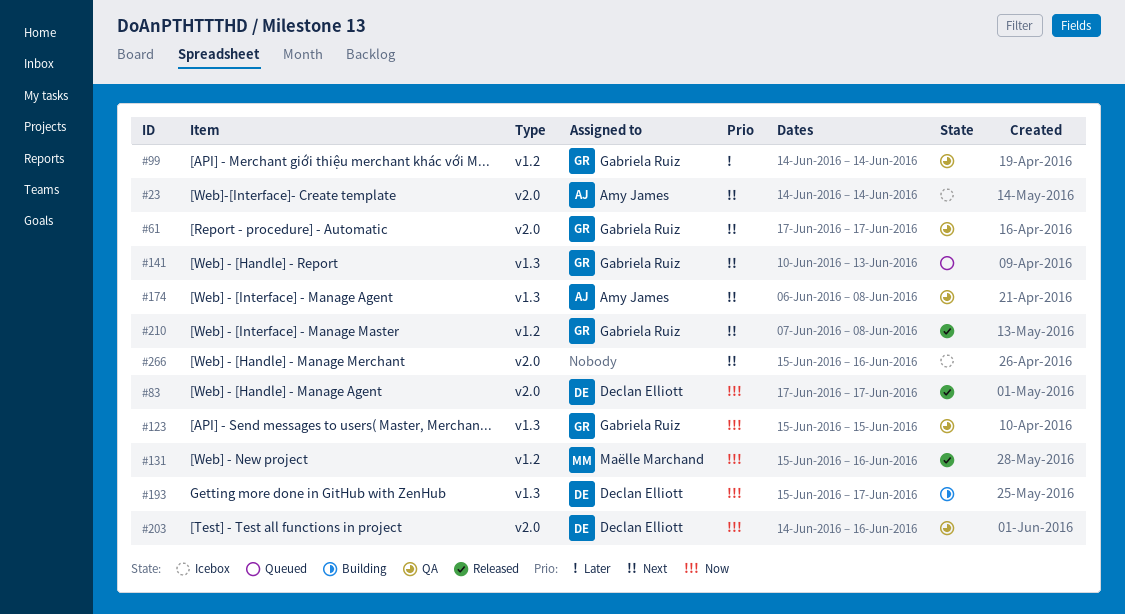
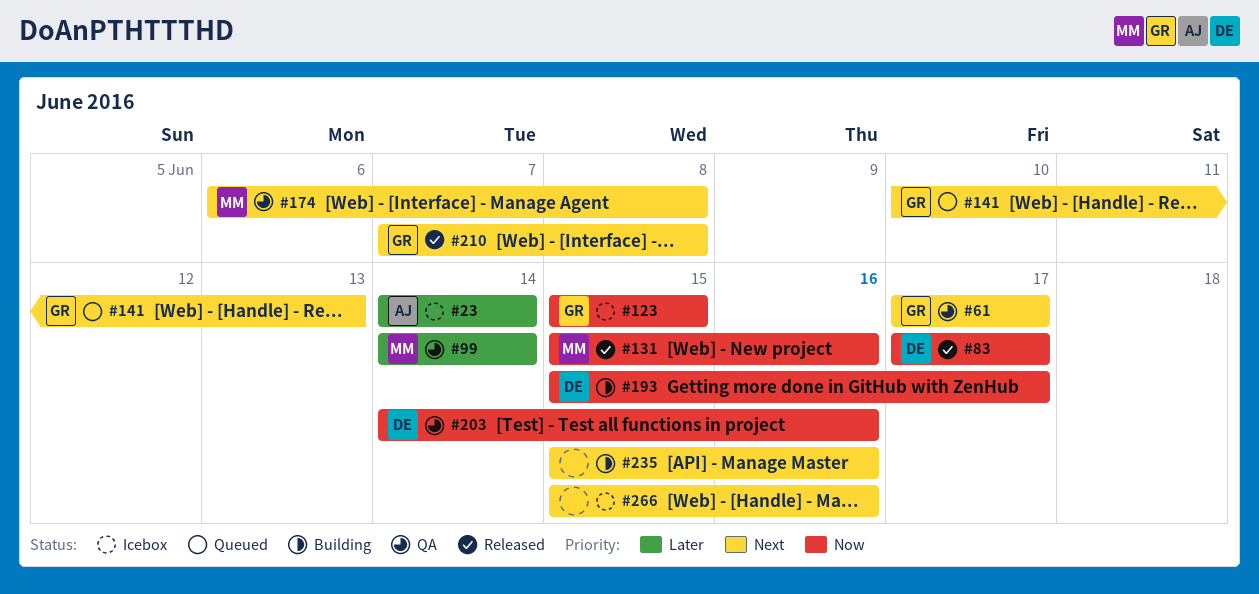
#23, priority: Next -> Later
#99, owner: Gabriela Ruiz -> Maëlle Marchand
#123, status: QA -> Icebox
#174, owner: Amy James -> Maëlle Marchand
#235: none -> present

